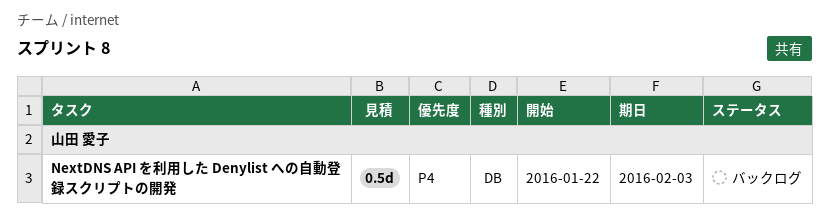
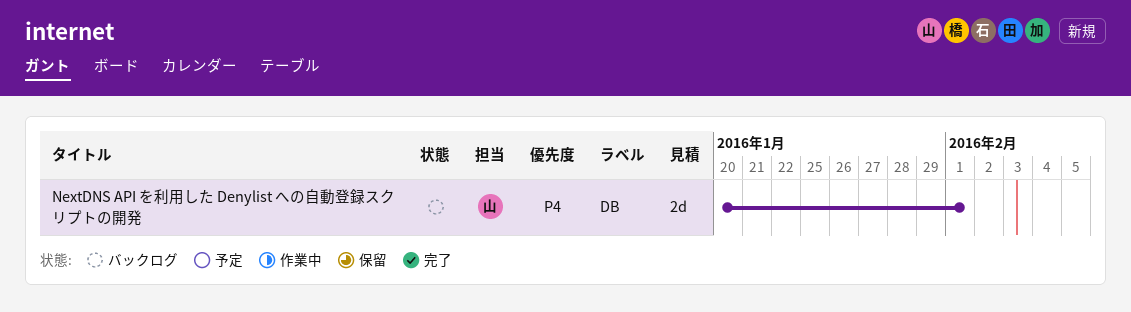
NextDNS API を利用した Denylist への自動登録スクリプトの開発, estimate: 0.5d -> 2d
NextDNS API を利用した Denylist への自動登録スクリプトの開発, start: Jan 22 -> Jan 20
NextDNS API を利用した Denylist への自動登録スクリプトの開発, due: Feb 3 -> Feb 1

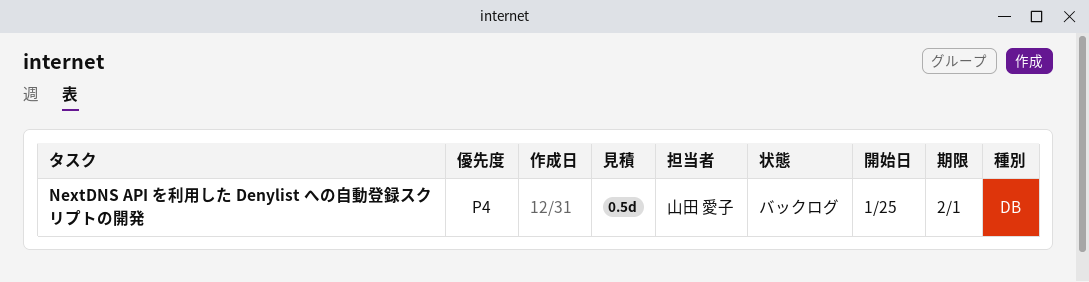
NextDNS API を利用した Denylist への自動登録スクリプトの開発, estimate: 2d -> 0.5d
NextDNS API を利用した Denylist への自動登録スクリプトの開発, start: Jan 20 -> Jan 25

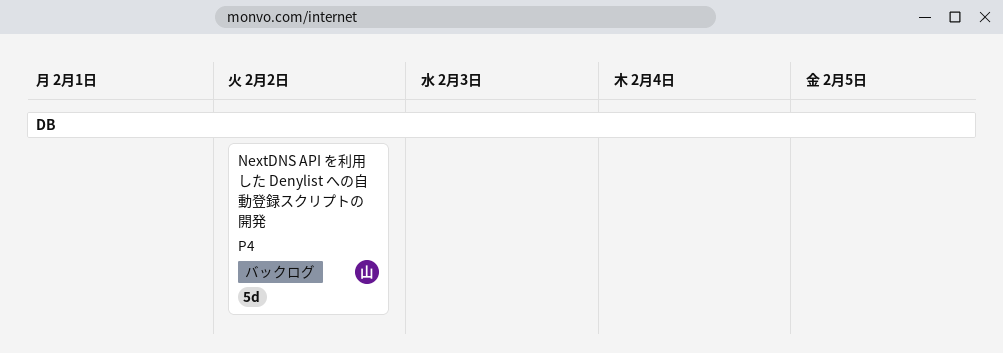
NextDNS API を利用した Denylist への自動登録スクリプトの開発, estimate: 0.5d -> 5d
NextDNS API を利用した Denylist への自動登録スクリプトの開発, due: Feb 1 -> Feb 2

